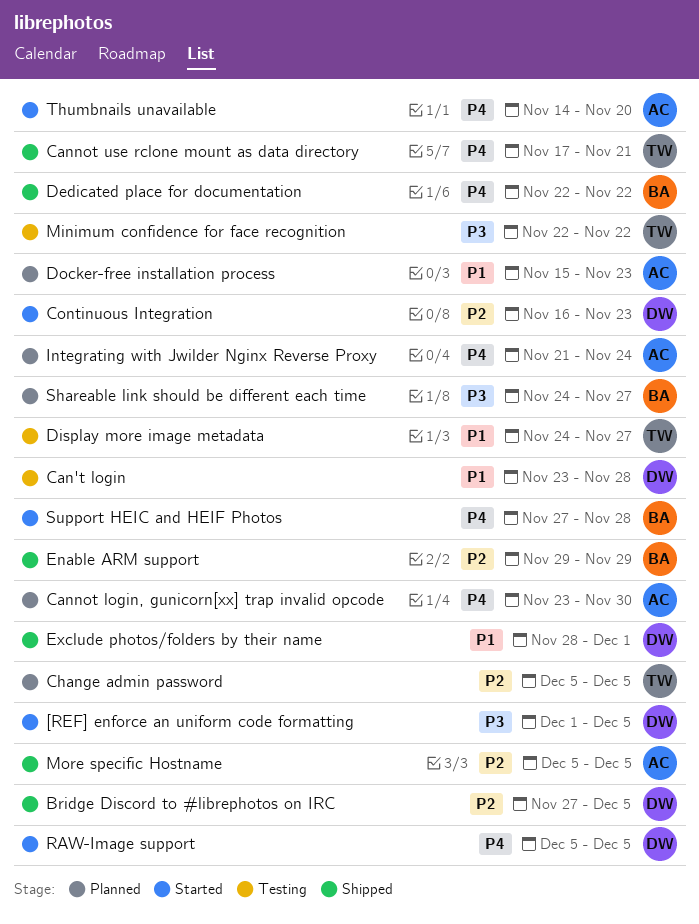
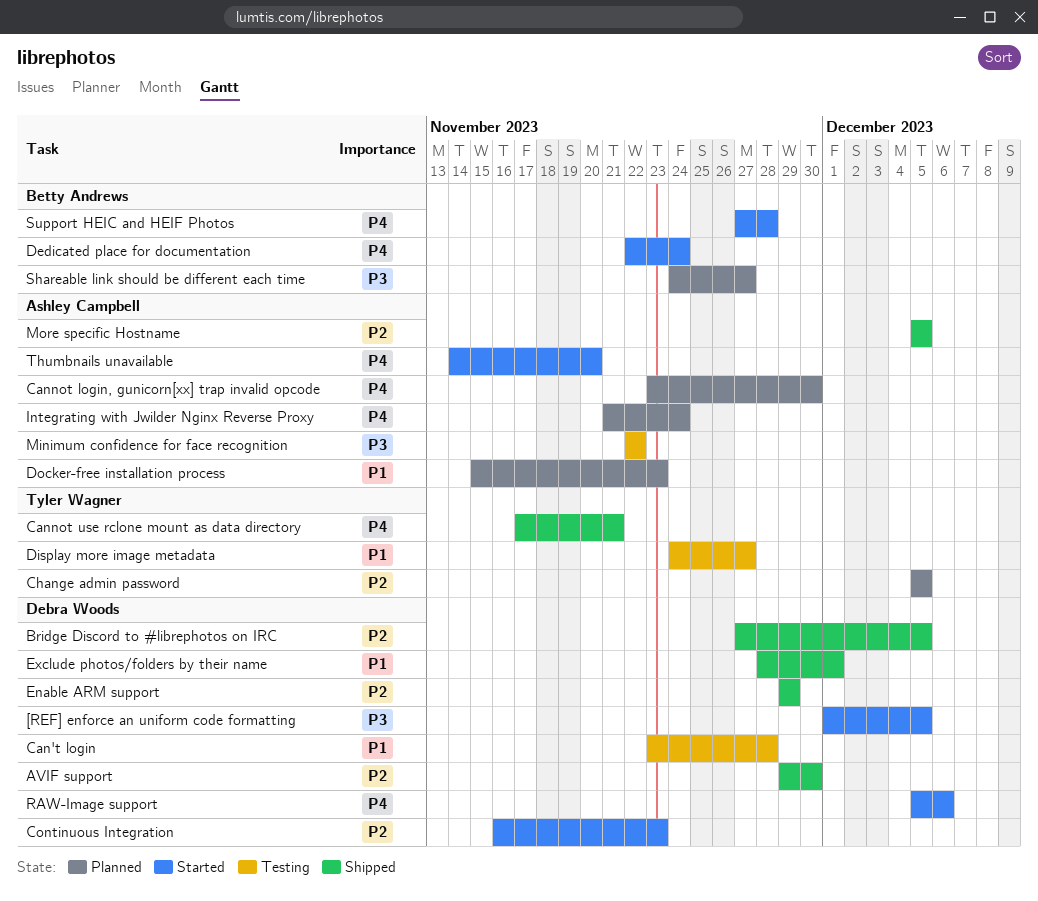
AVIF support: none -> present
Dedicated place for documentation, status: Shipped -> Started
Dedicated place for documentation, due: Nov 22 -> Nov 24
Enable ARM support, owner: Betty Andrews -> Debra Woods
Minimum confidence for face recognition, owner: Tyler Wagner -> Ashley Campbell
RAW-Image support, due: Dec 5 -> Dec 6

